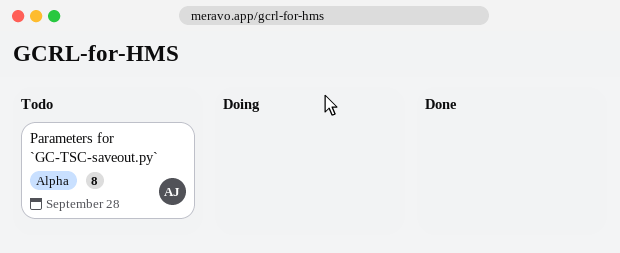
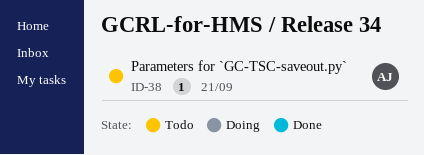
Parameters for `GC-TSC-saveout.py`, estimate: 8 -> 1
Parameters for `GC-TSC-saveout.py`, due: Sep 28 -> Sep 21

